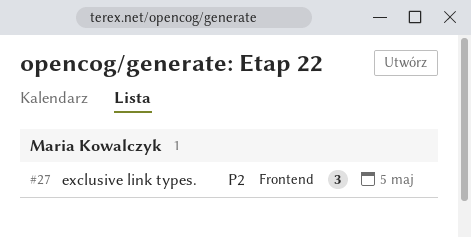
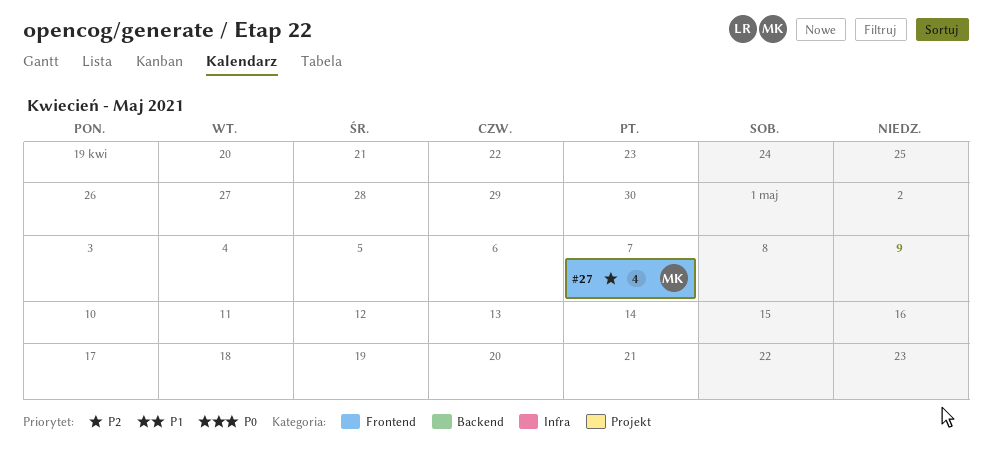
#27, estimate: 3 -> 4
#27, due: May 5 -> May 7

